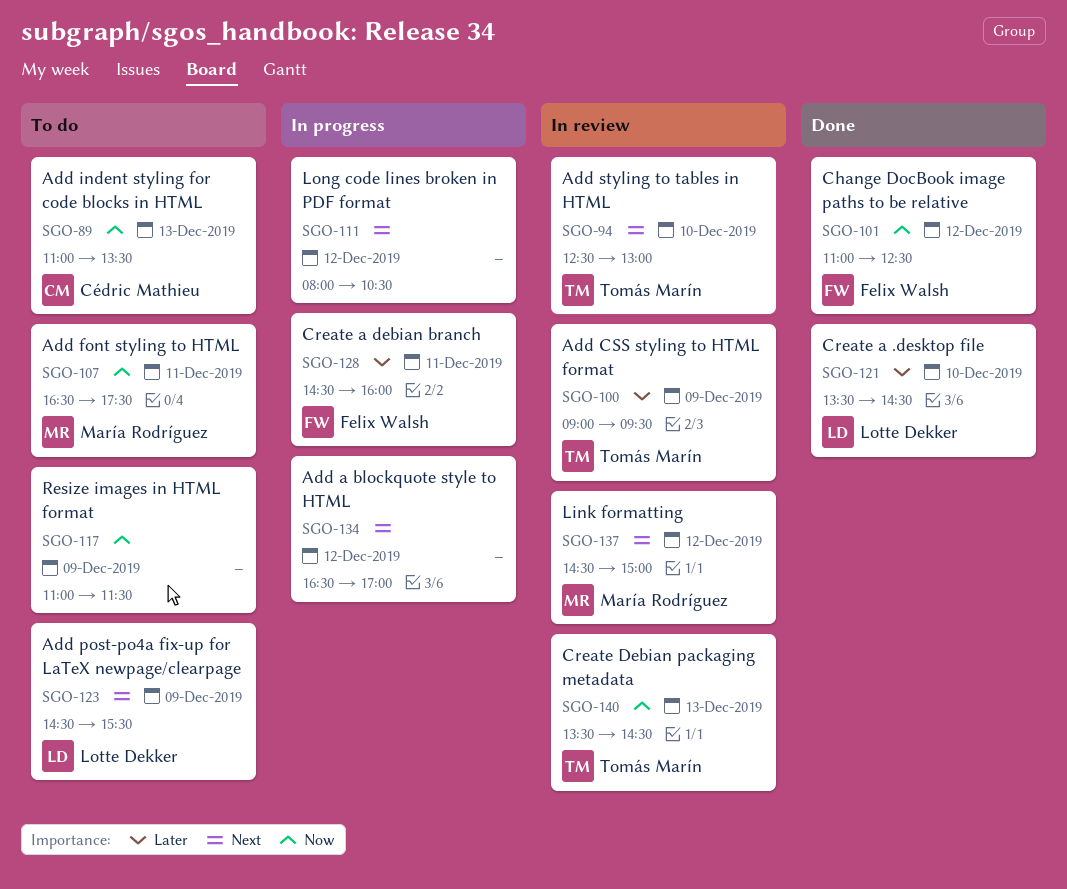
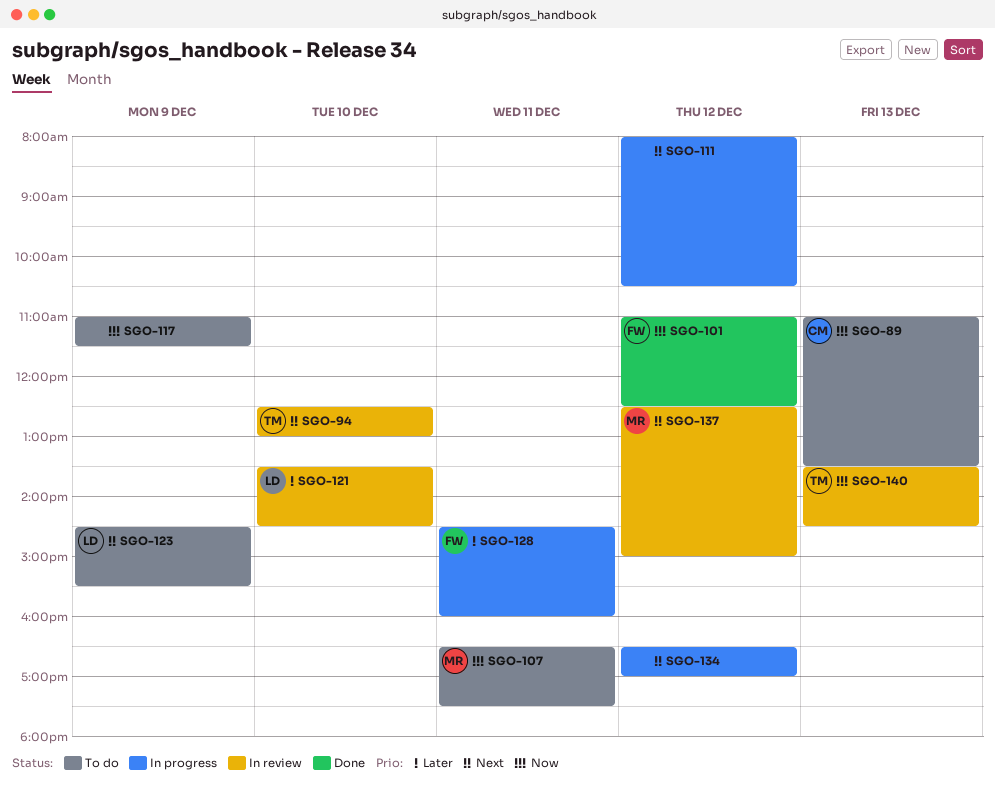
SGO-100: present -> none
SGO-121, status: Done -> In review
SGO-137, begins: 14:30 -> 12:30

